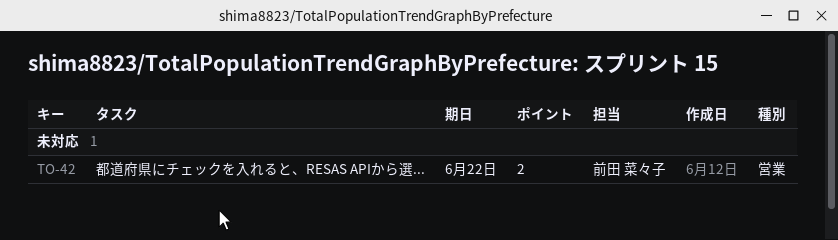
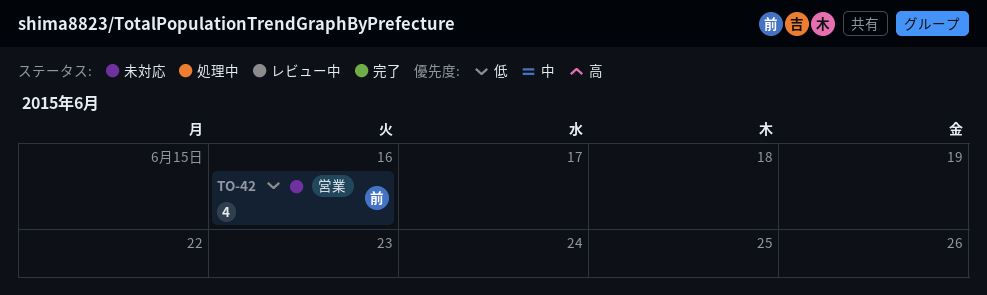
TO-42, estimate: 2 -> 4
TO-42, due: Jun 22 -> Jun 16

